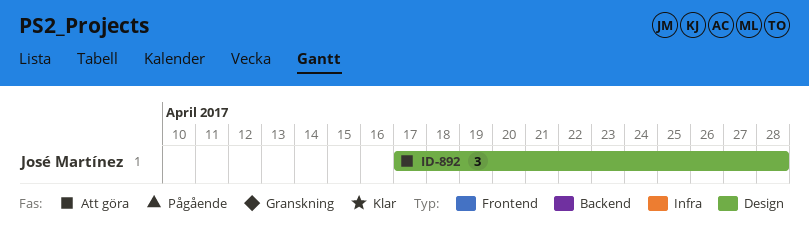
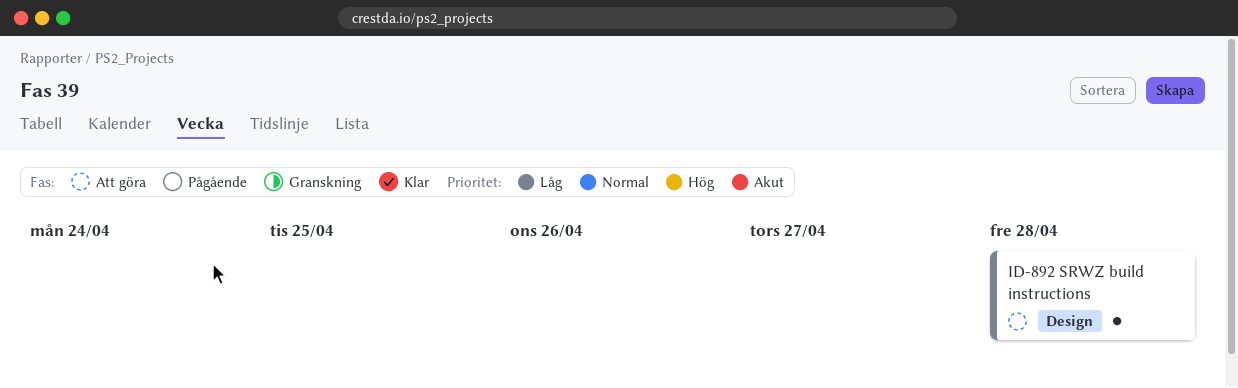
ID-892, estimate: 3 -> 1

